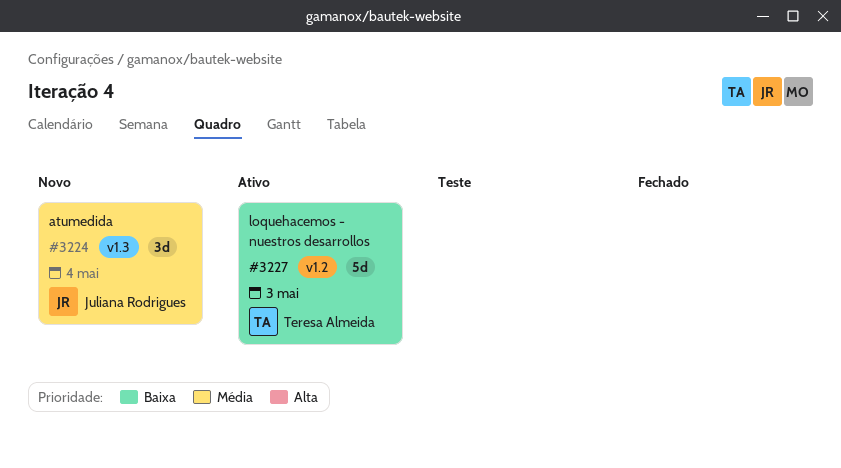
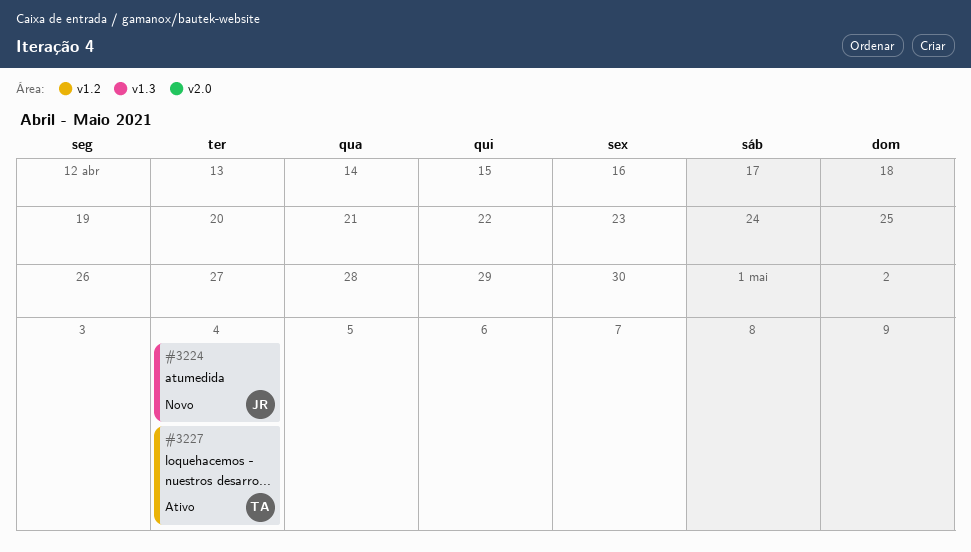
#3227, due: May 3 -> May 4

